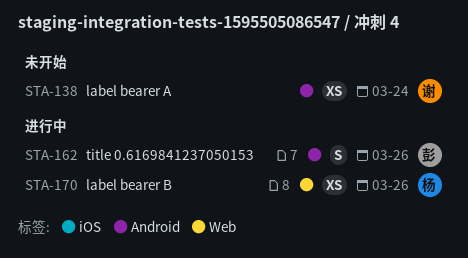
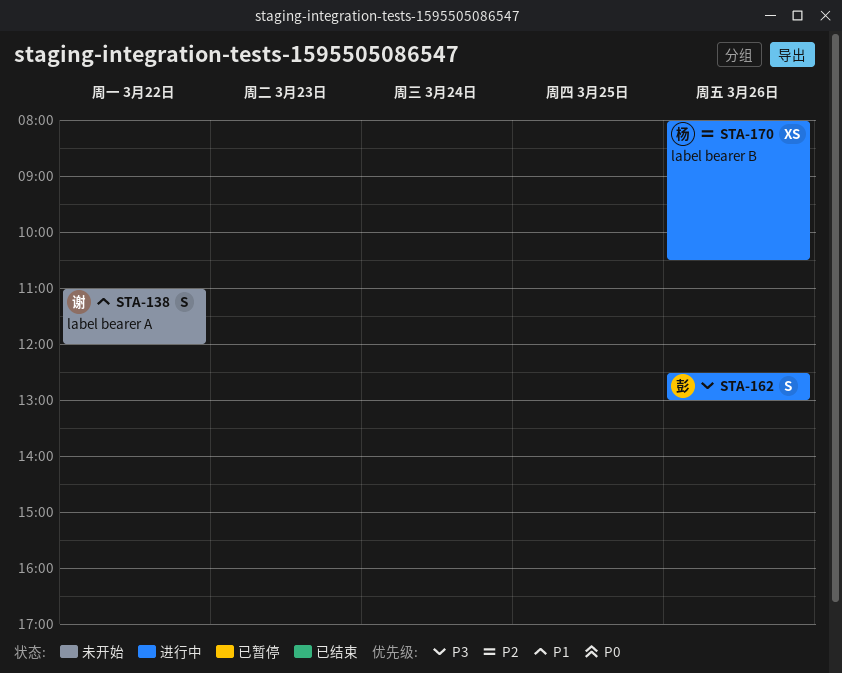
STA-138, estimate: XS -> S
STA-138, day: Mar 24 -> Mar 22

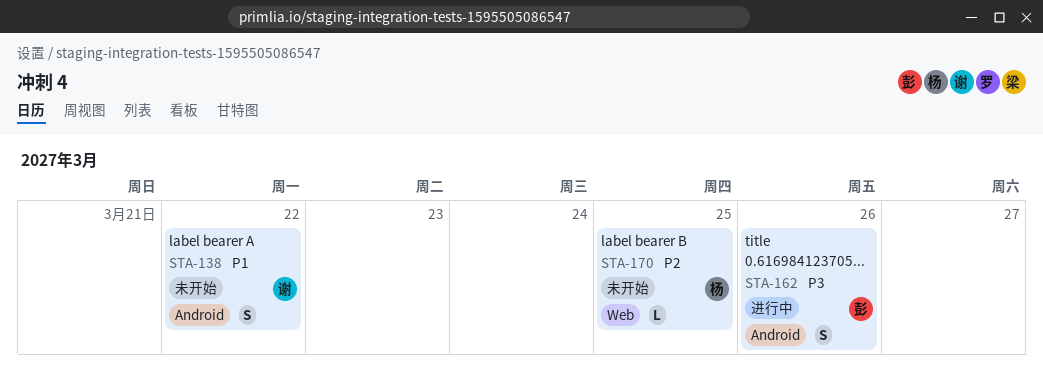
STA-170, status: 进行中 -> 未开始
STA-170, estimate: XS -> L
STA-170, day: Mar 26 -> Mar 25

